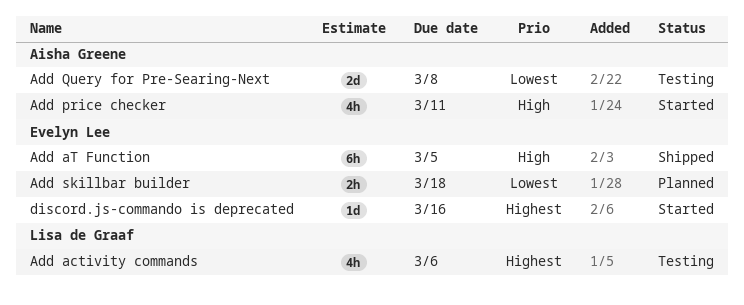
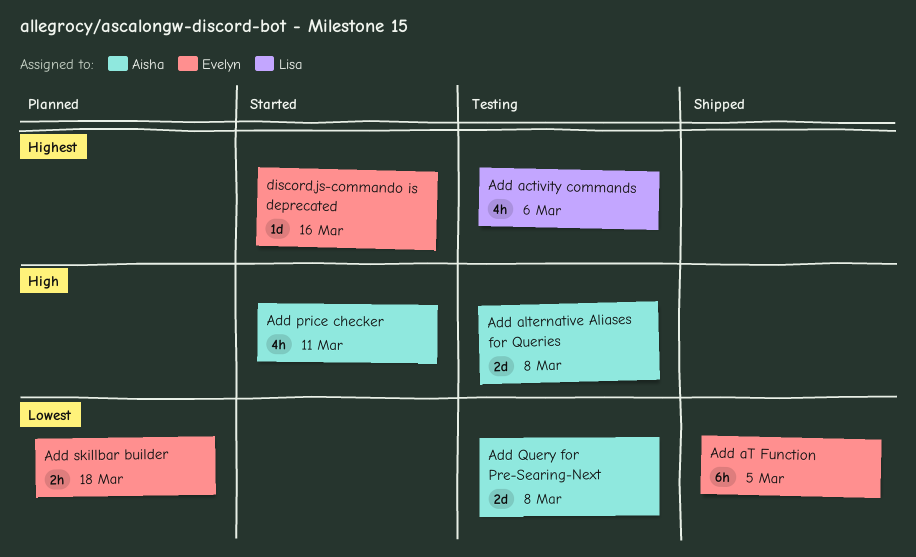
Add alternative Aliases for Queries: none -> present
Add aT Function, priority: High -> Lowest

